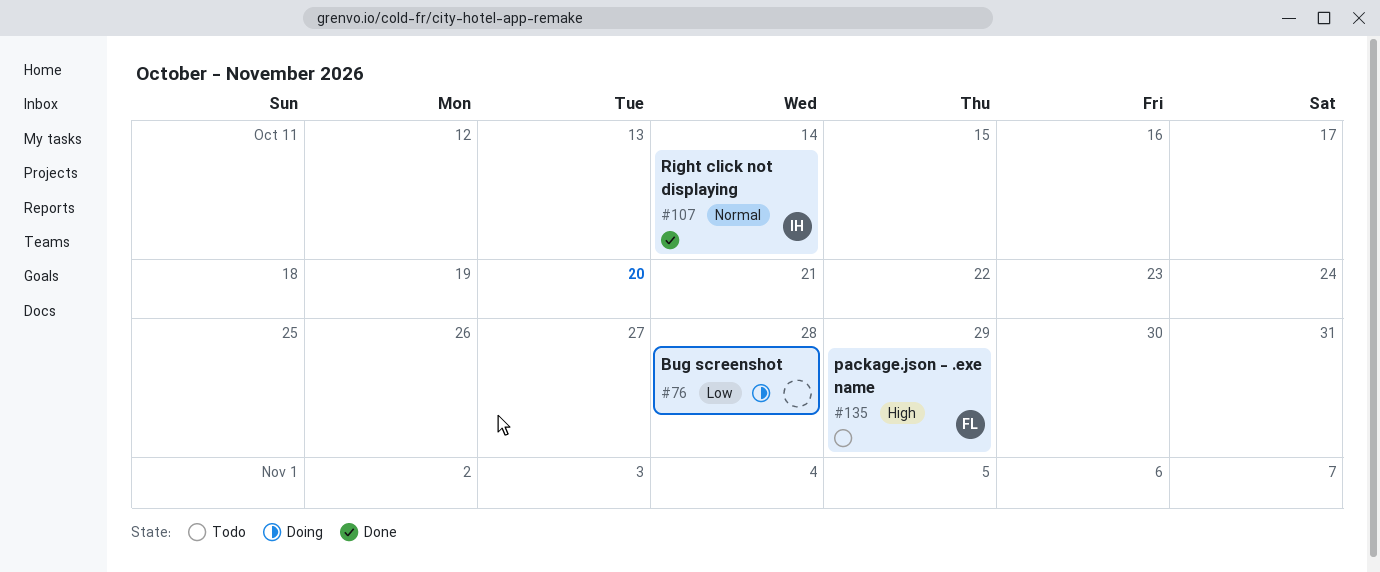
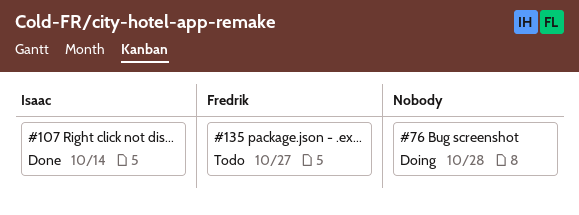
#135, due: Oct 29 -> Oct 27

